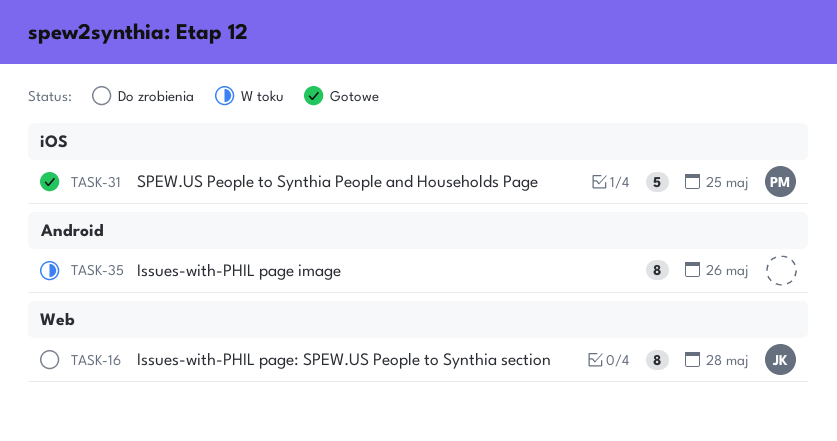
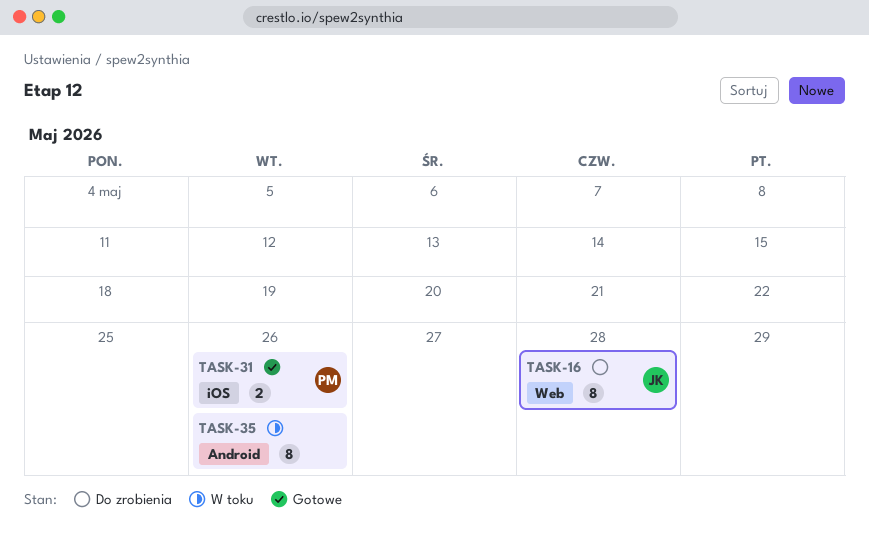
TASK-31, estimate: 5 -> 2
TASK-31, due: May 25 -> May 26

